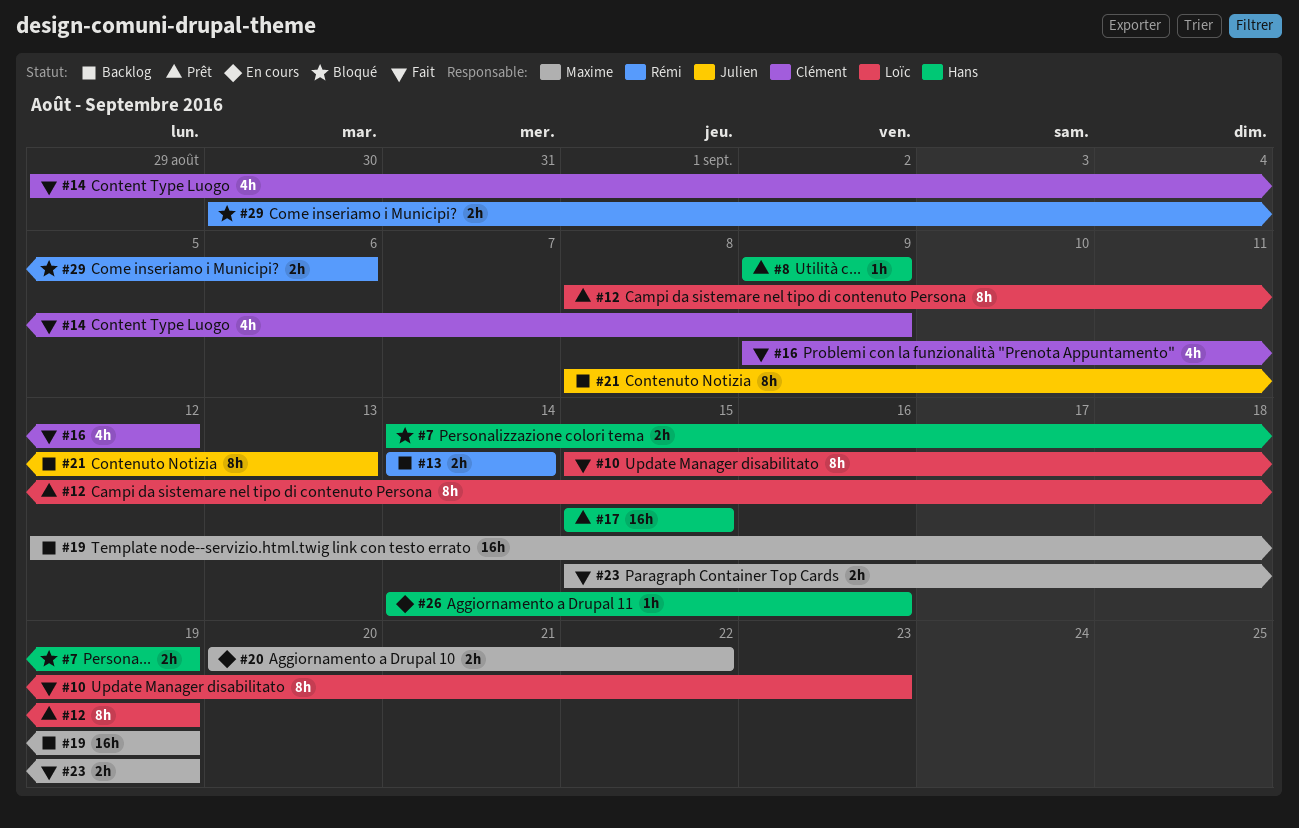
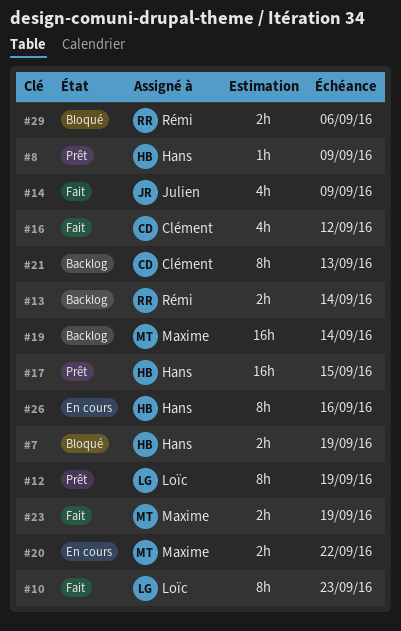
#14, owner: Clément -> Julien
#19, due: Sep 19 -> Sep 14
#21, owner: Julien -> Clément
#26, estimate: 1h -> 8h

